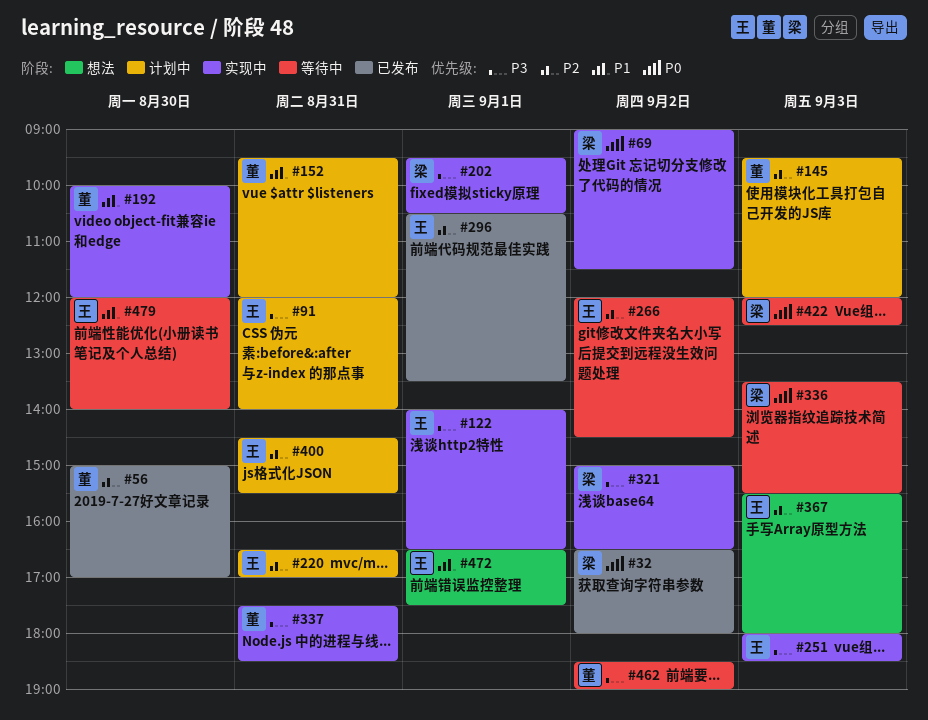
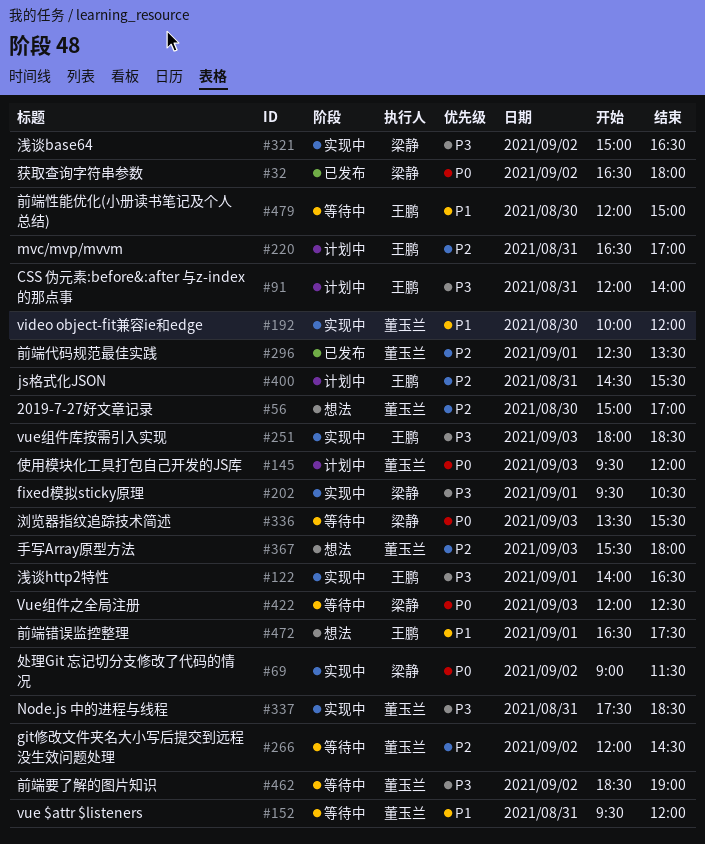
#56, status: 已发布 -> 想法
#145, priority: P2 -> P0
#152, status: 计划中 -> 等待中
#266, owner: 王鹏 -> 董玉兰
#296, owner: 王鹏 -> 董玉兰
#296, begins: 10:30 -> 12:30
#367, owner: 王鹏 -> 董玉兰
#479, ends: 14:00 -> 15:00

